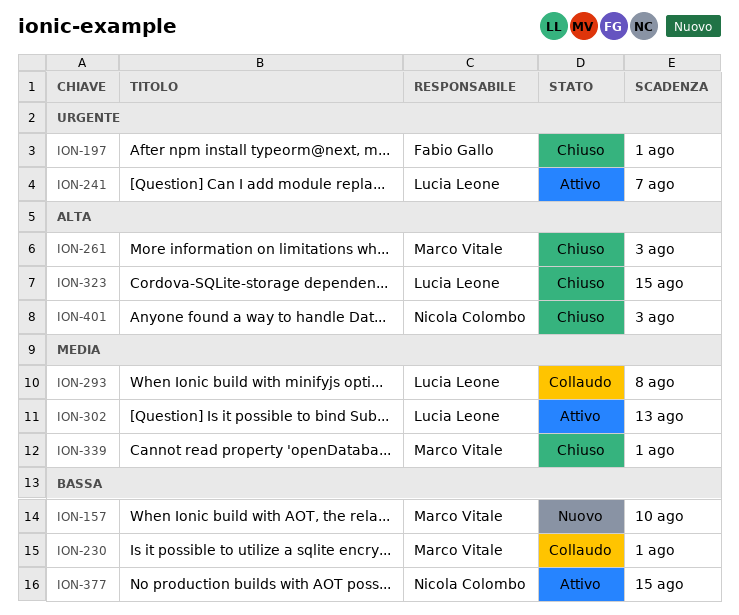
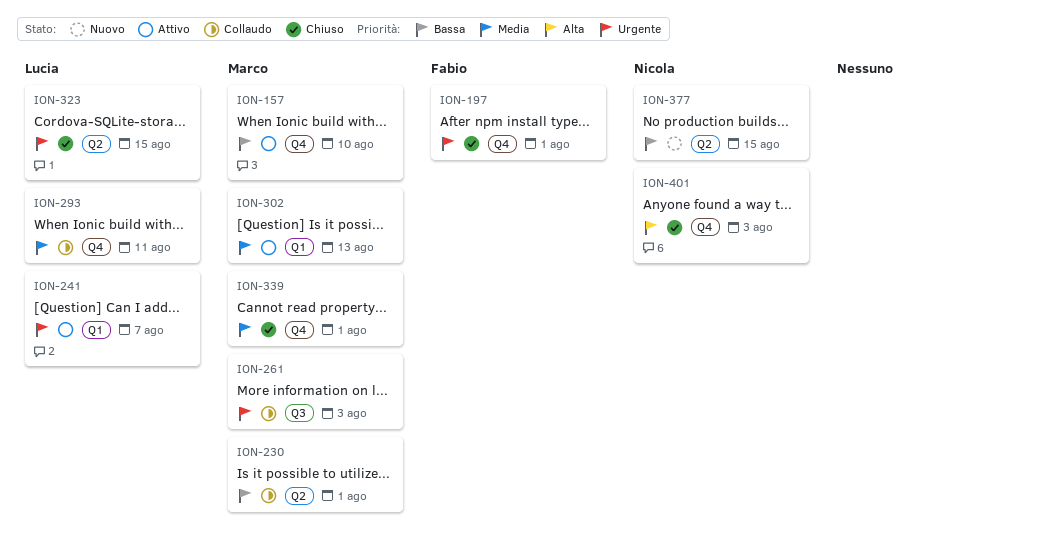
ION-157, status: Nuovo -> Attivo
ION-261, status: Chiuso -> Collaudo
ION-261, priority: Alta -> Urgente
ION-293, due: Aug 8 -> Aug 11
ION-302, owner: Lucia Leone -> Marco Vitale
ION-323, priority: Alta -> Urgente
ION-377, status: Attivo -> Nuovo

